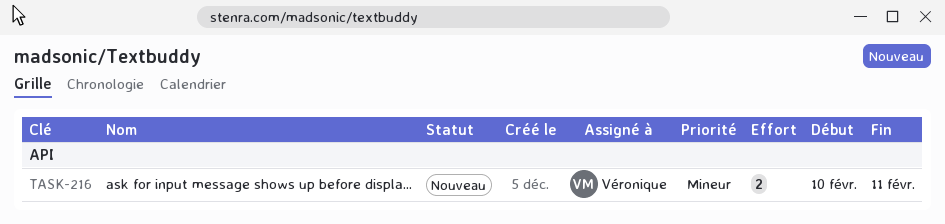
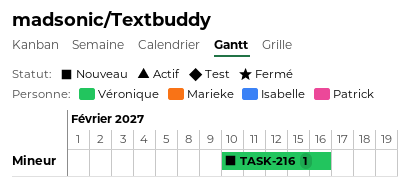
TASK-216, estimate: 2 -> 1
TASK-216, due: Feb 11 -> Feb 16

